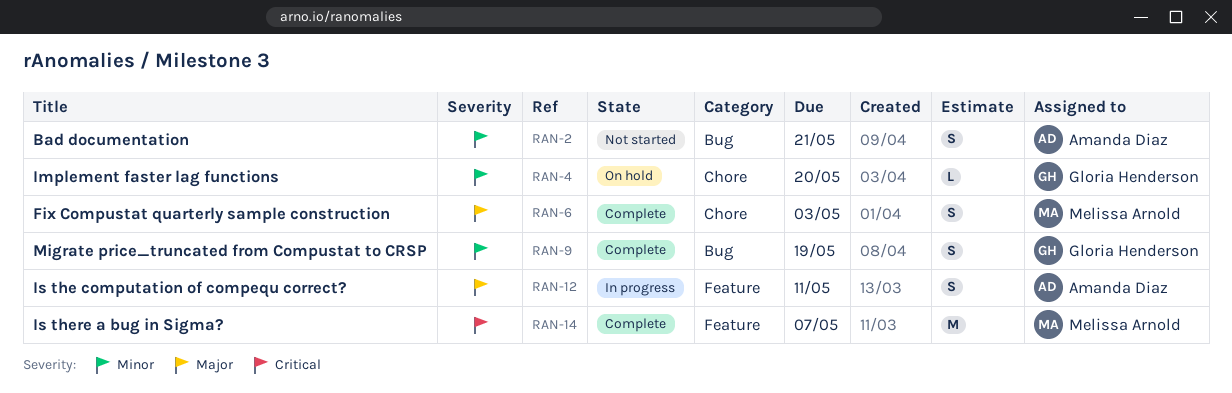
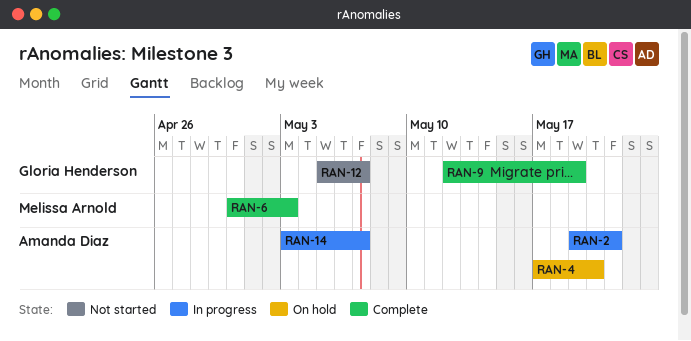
RAN-2, status: Not started -> In progress
RAN-4, owner: Gloria Henderson -> Amanda Diaz
RAN-12, status: In progress -> Not started
RAN-12, owner: Amanda Diaz -> Gloria Henderson
RAN-12, due: May 11 -> May 7
RAN-14, status: Complete -> In progress
RAN-14, owner: Melissa Arnold -> Amanda Diaz

